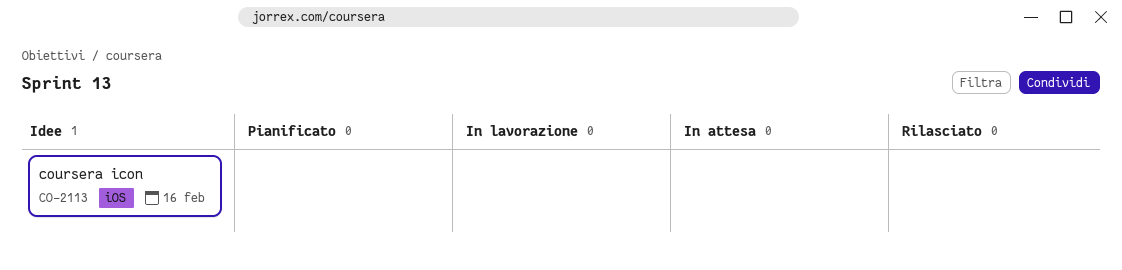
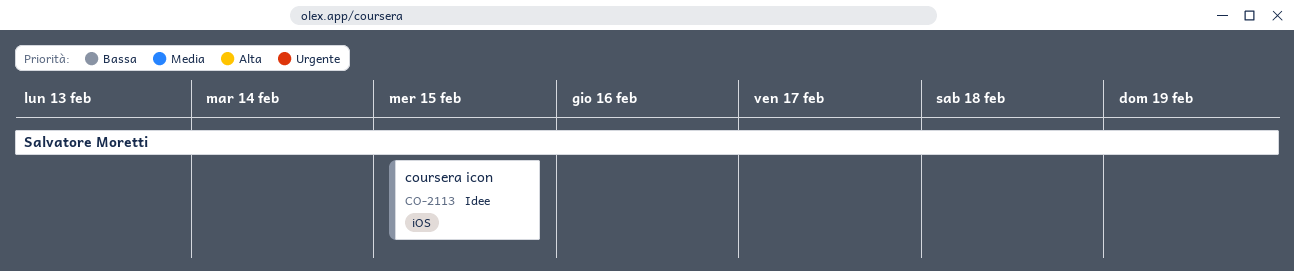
CO-2113, due: Feb 16 -> Feb 15

